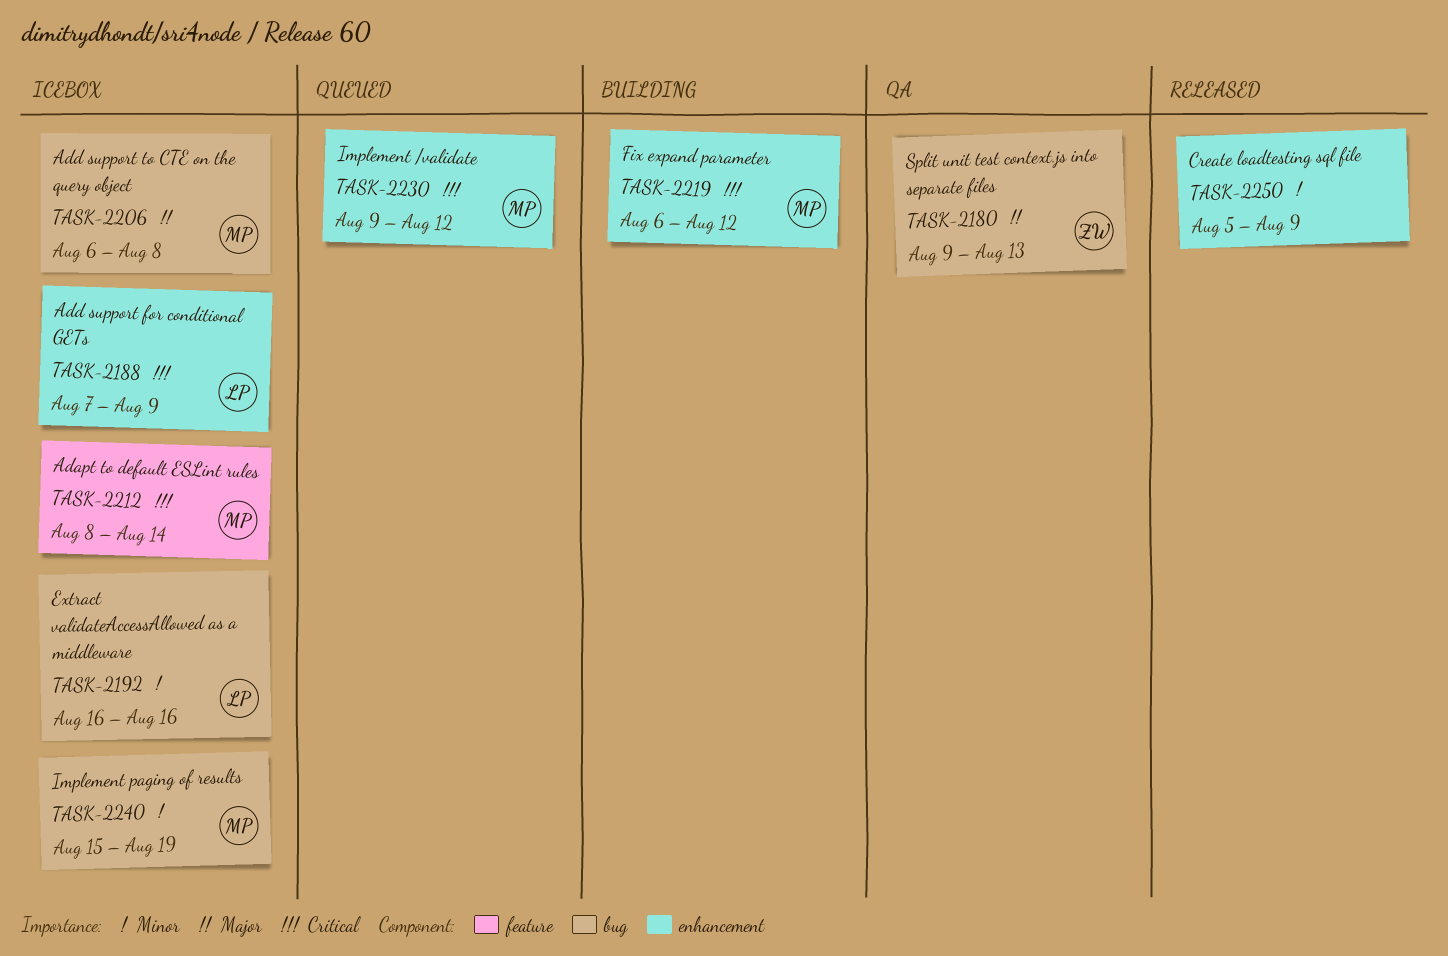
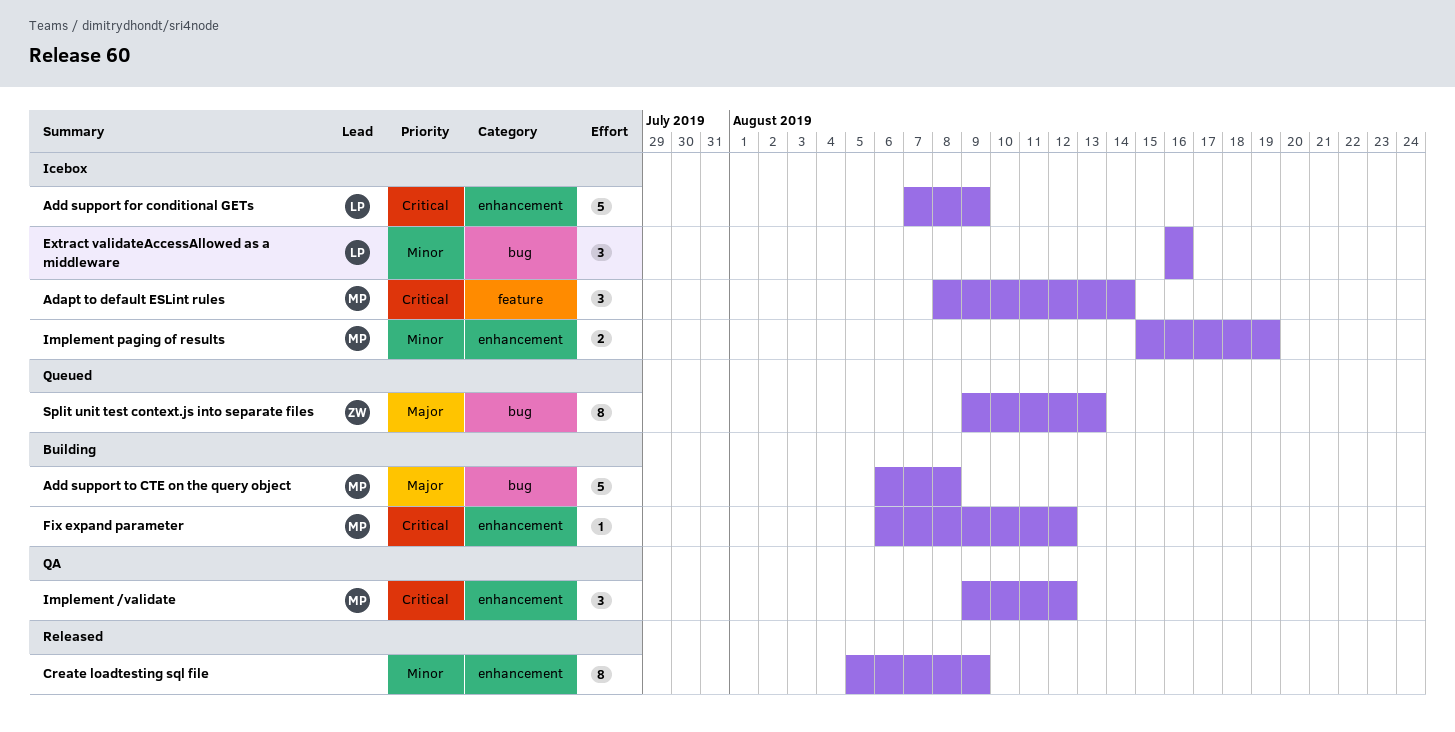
Add support to CTE on the query object, status: Icebox -> Building
Implement /validate, status: Queued -> QA
Implement paging of results, label: bug -> enhancement
Split unit test context.js into separate files, status: QA -> Queued

